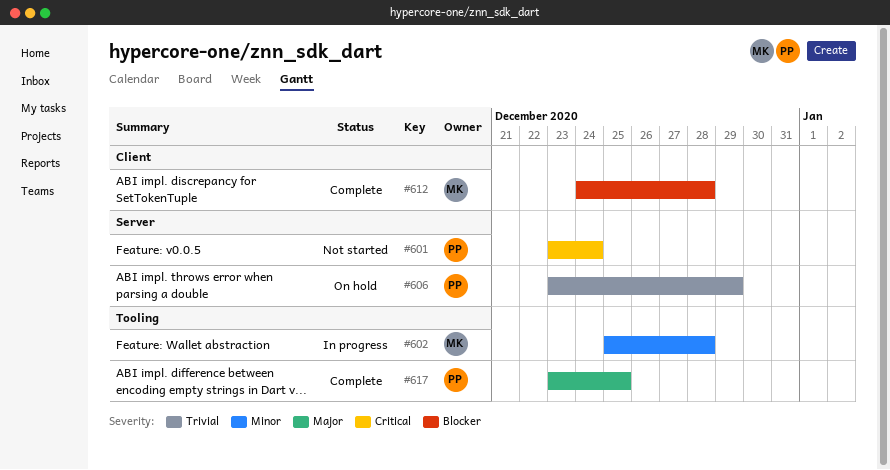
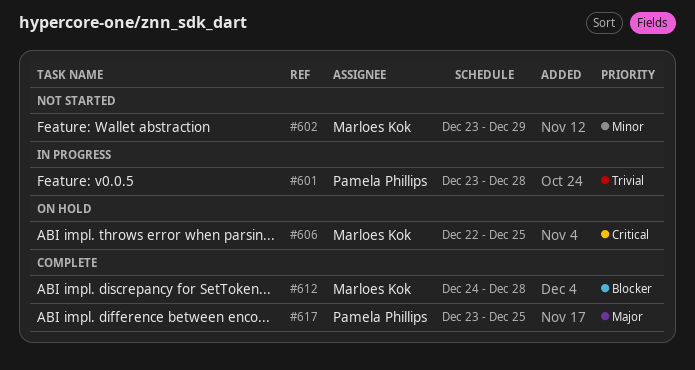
#601, status: Not started -> In progress
#601, priority: Critical -> Trivial
#601, due: Dec 24 -> Dec 28
#602, status: In progress -> Not started
#602, start: Dec 25 -> Dec 23
#602, due: Dec 28 -> Dec 29
#606, owner: Pamela Phillips -> Marloes Kok
#606, priority: Trivial -> Critical
#606, start: Dec 23 -> Dec 22
#606, due: Dec 29 -> Dec 25

